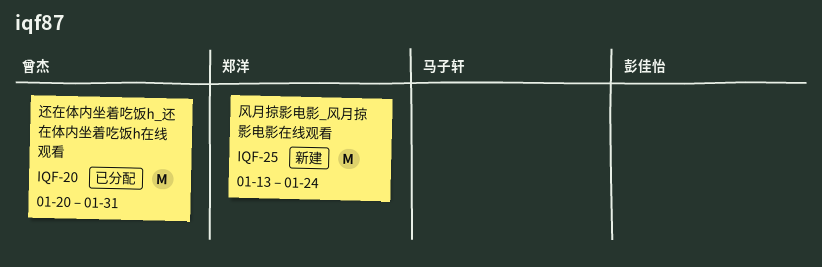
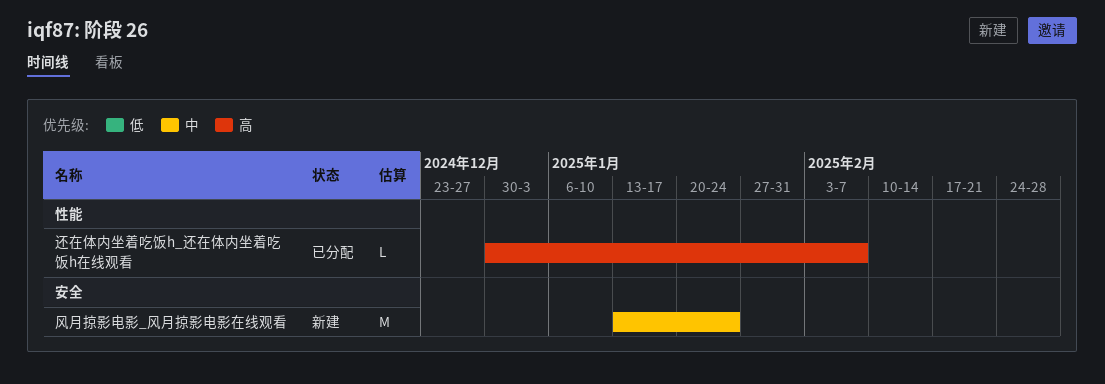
还在体内坐着吃饭h_还在体内坐着吃饭h在线观看, estimate: M -> L
还在体内坐着吃饭h_还在体内坐着吃饭h在线观看, start: Jan 20 -> Dec 30
还在体内坐着吃饭h_还在体内坐着吃饭h在线观看, due: Jan 31 -> Feb 7

